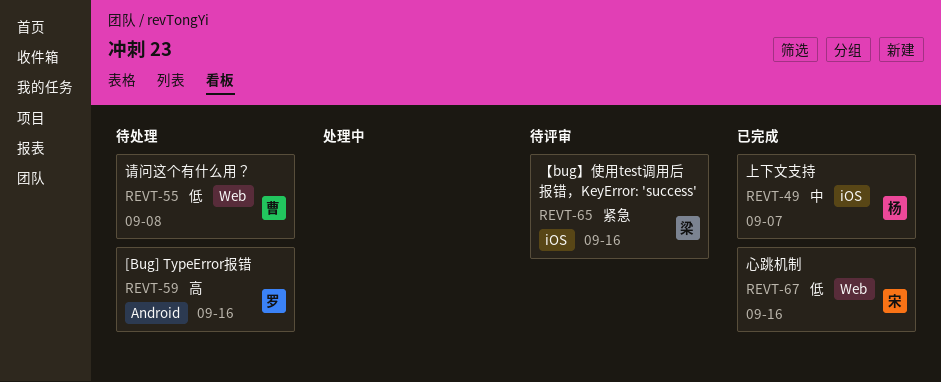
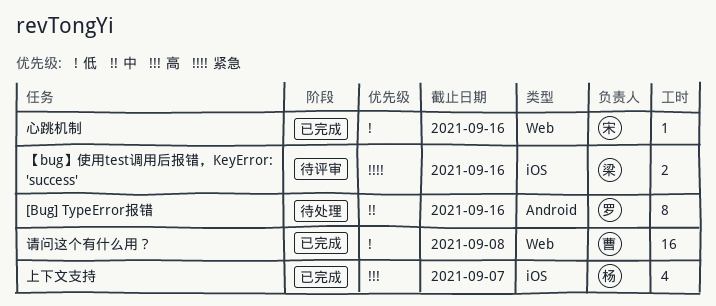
[Bug] TypeError报错, priority: 高 -> 中
上下文支持, priority: 中 -> 高
请问这个有什么用？, status: 待处理 -> 已完成

